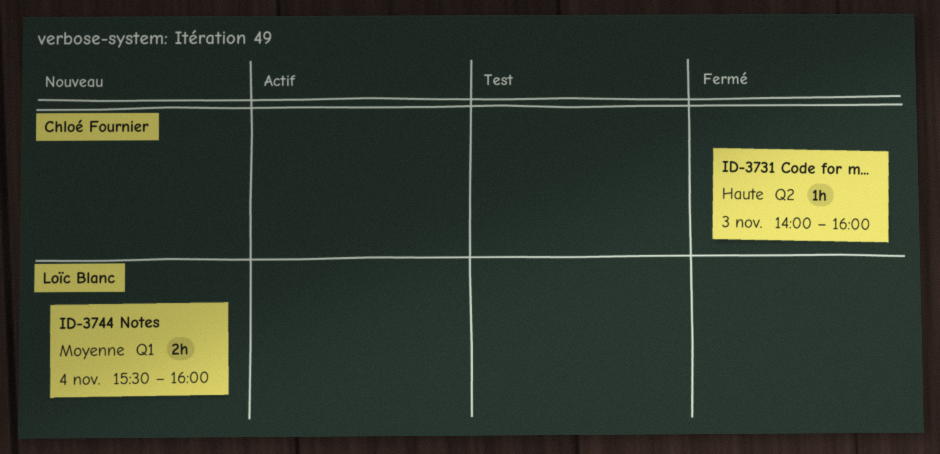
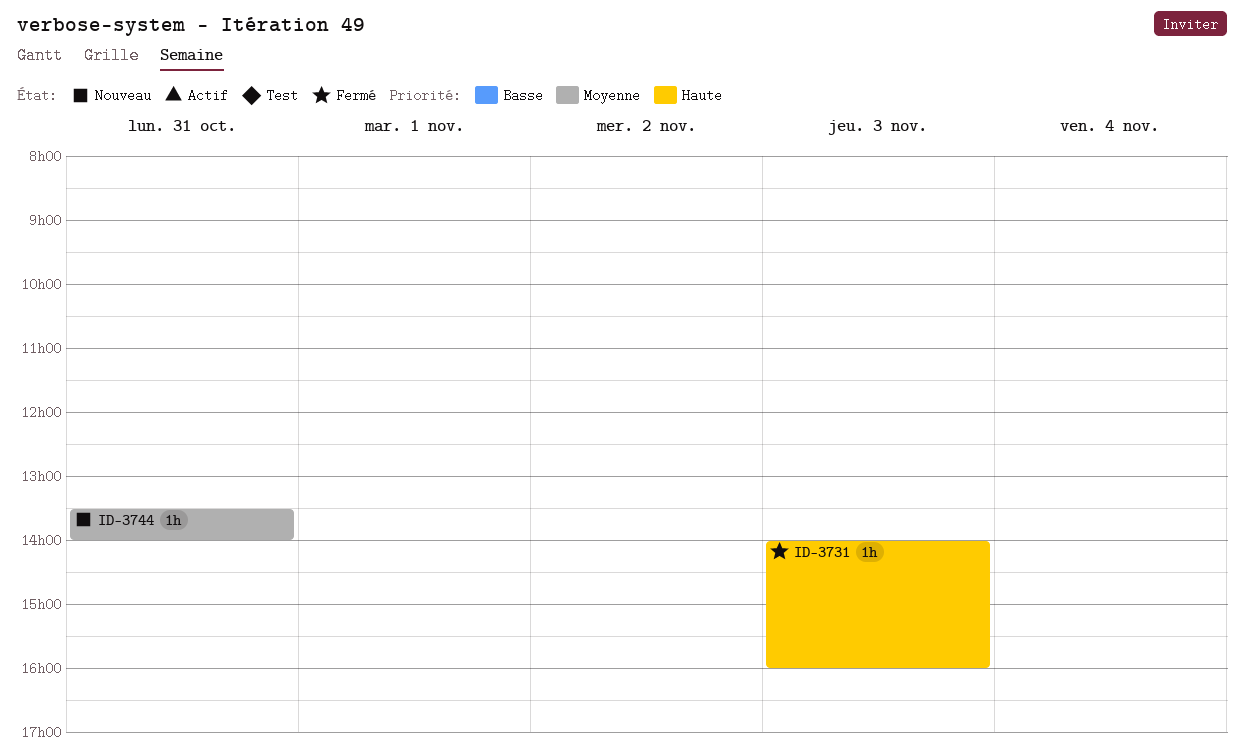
ID-3744, estimate: 2h -> 1h
ID-3744, day: Nov 4 -> Oct 31
ID-3744, begins: 15:30 -> 13:30
ID-3744, ends: 16:00 -> 14:00

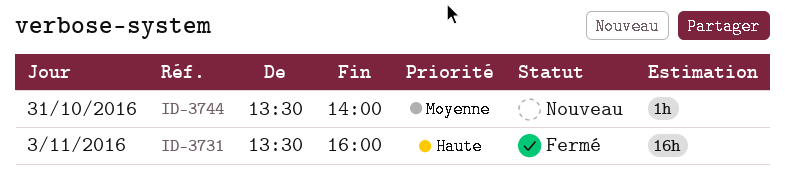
ID-3731, estimate: 1h -> 16h
ID-3731, begins: 14:00 -> 13:30

